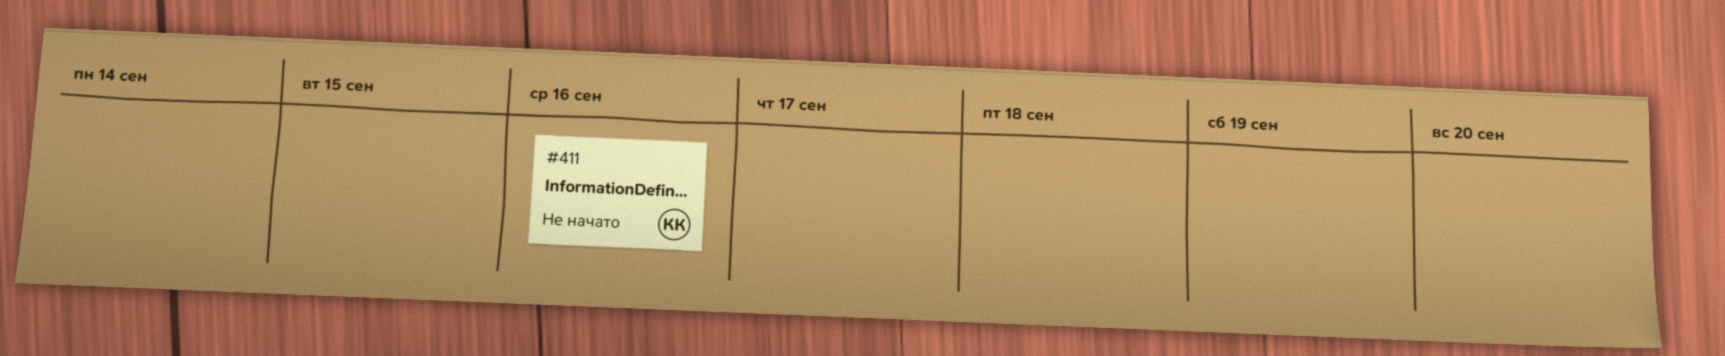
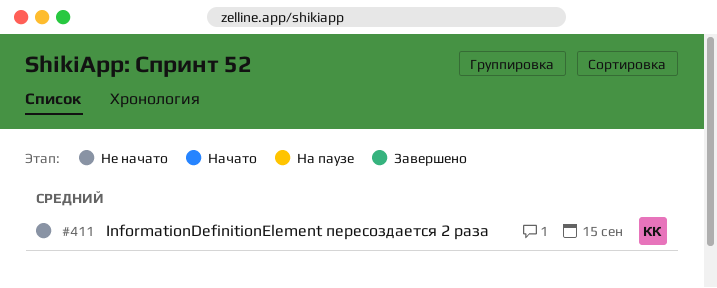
#411, due: Sep 16 -> Sep 15

